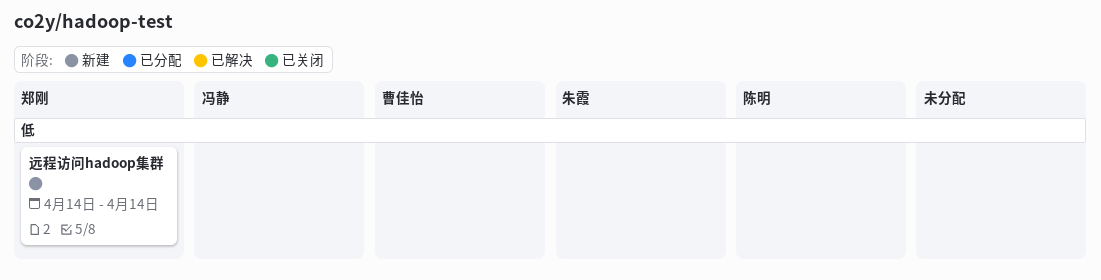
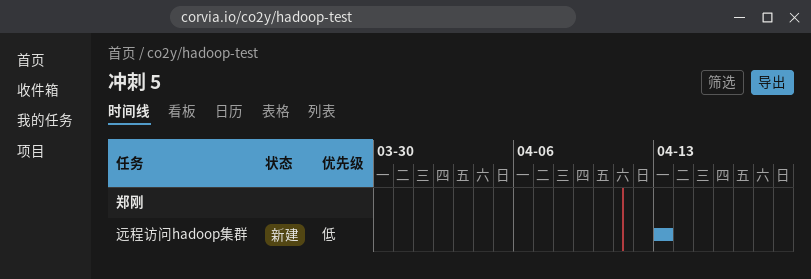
远程访问hadoop集群, start: Apr 14 -> Apr 13
远程访问hadoop集群, due: Apr 14 -> Apr 13

